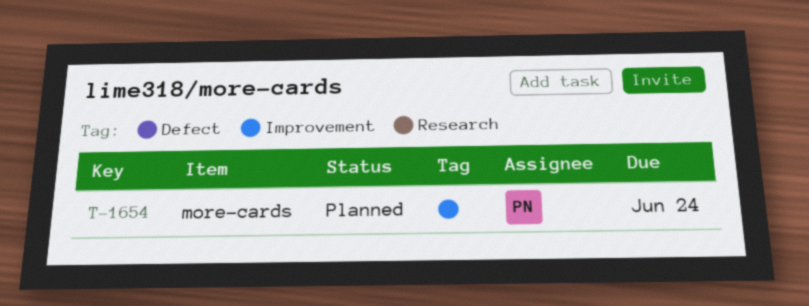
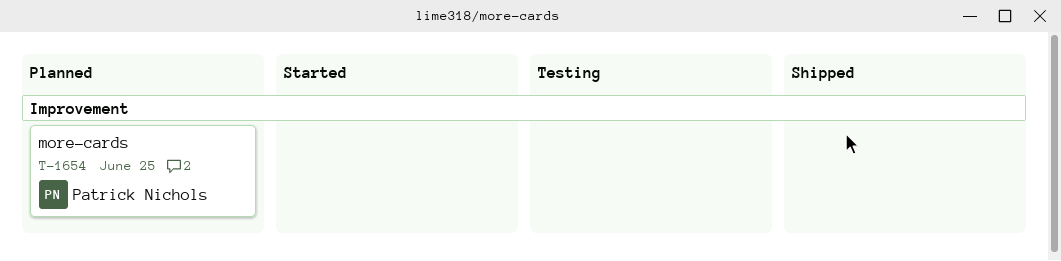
T-1654, due: Jun 24 -> Jun 25

